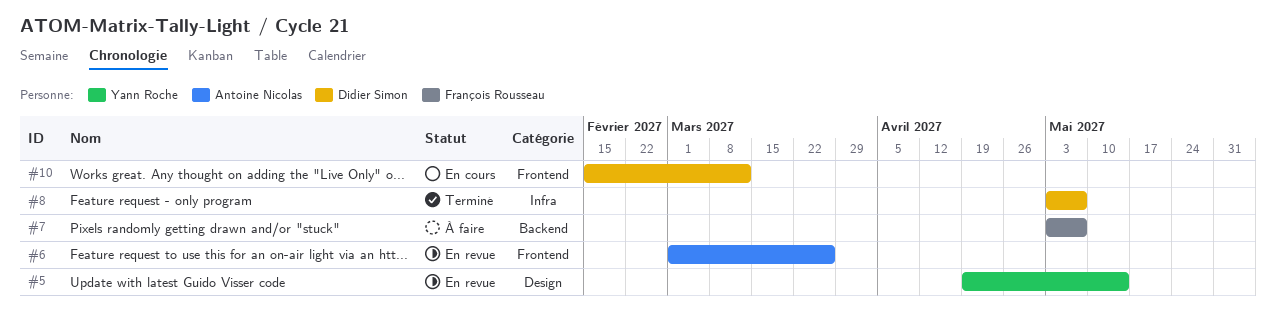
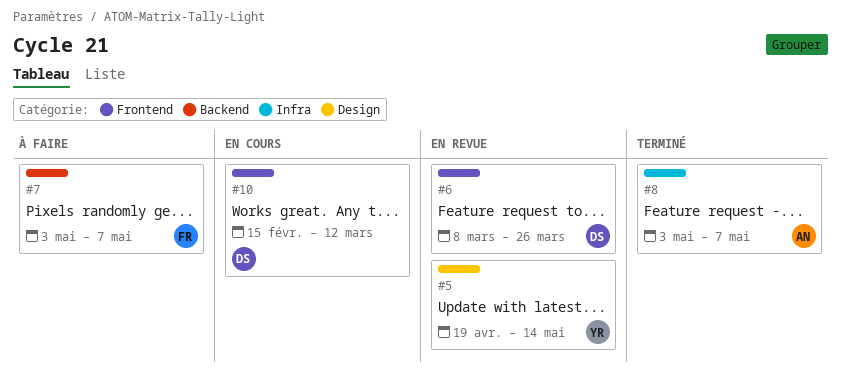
#6, owner: Antoine Nicolas -> Didier Simon
#6, start: Mar 1 -> Mar 8
#8, owner: Didier Simon -> Antoine Nicolas

